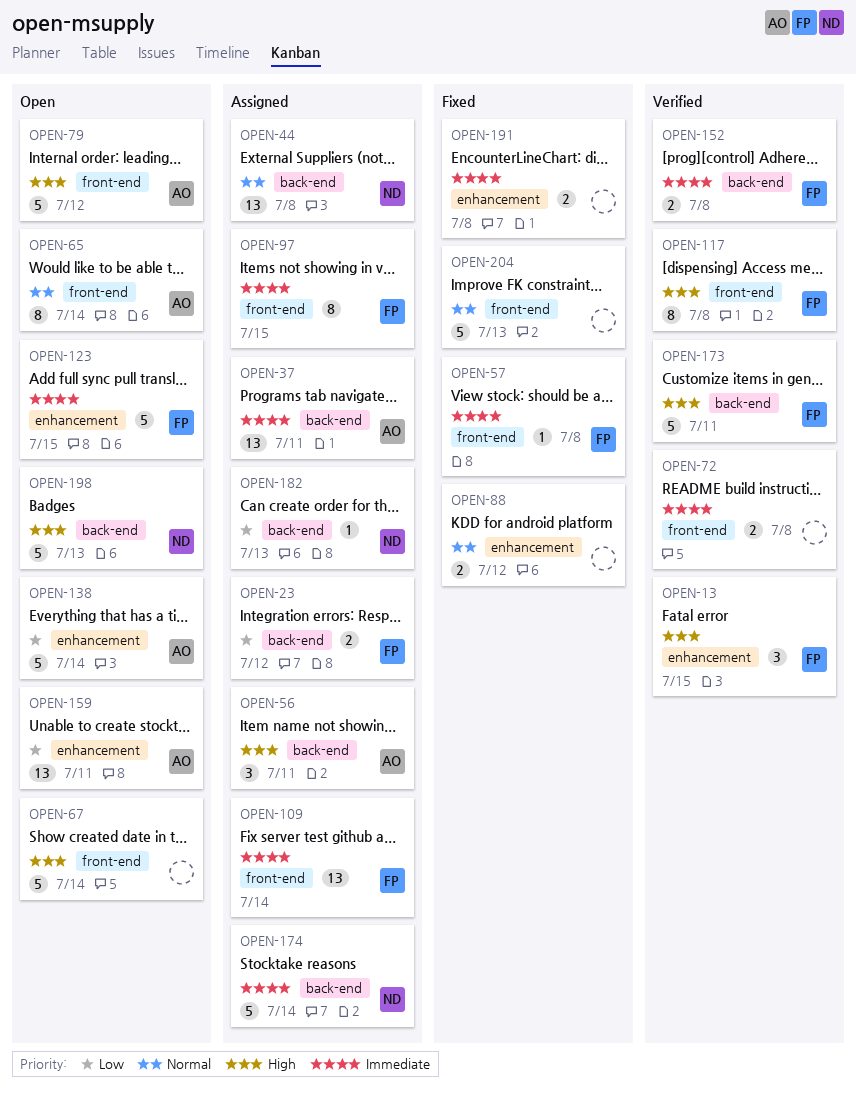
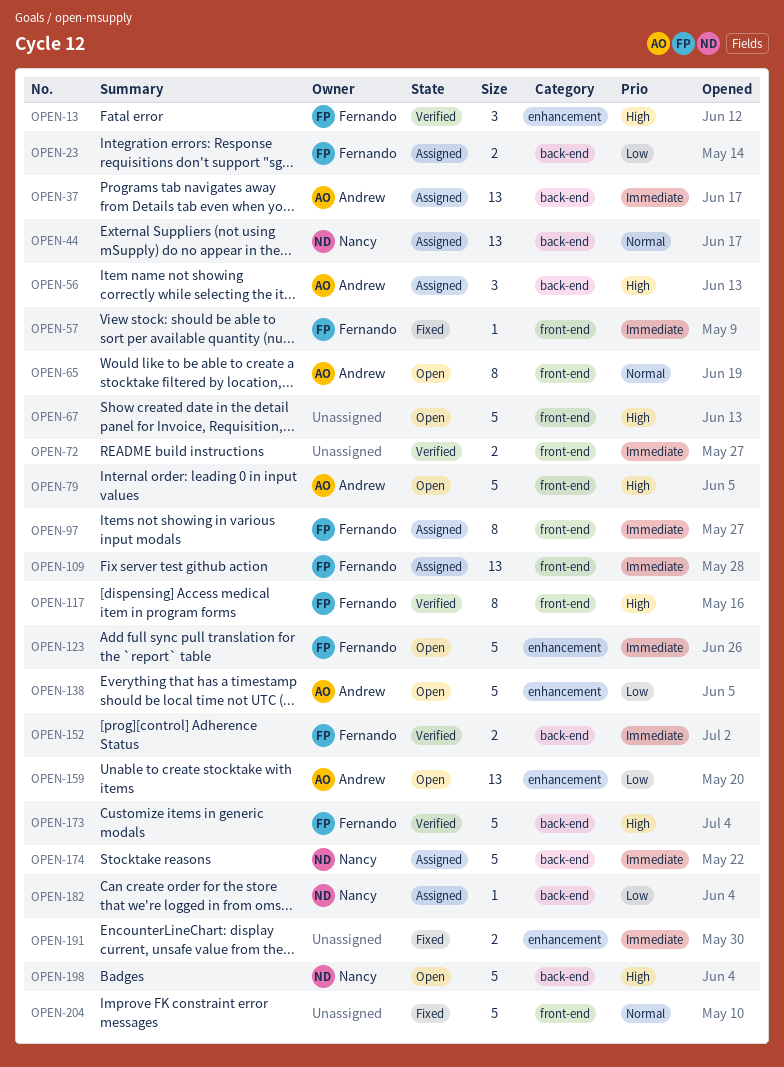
OPEN-88: present -> none

